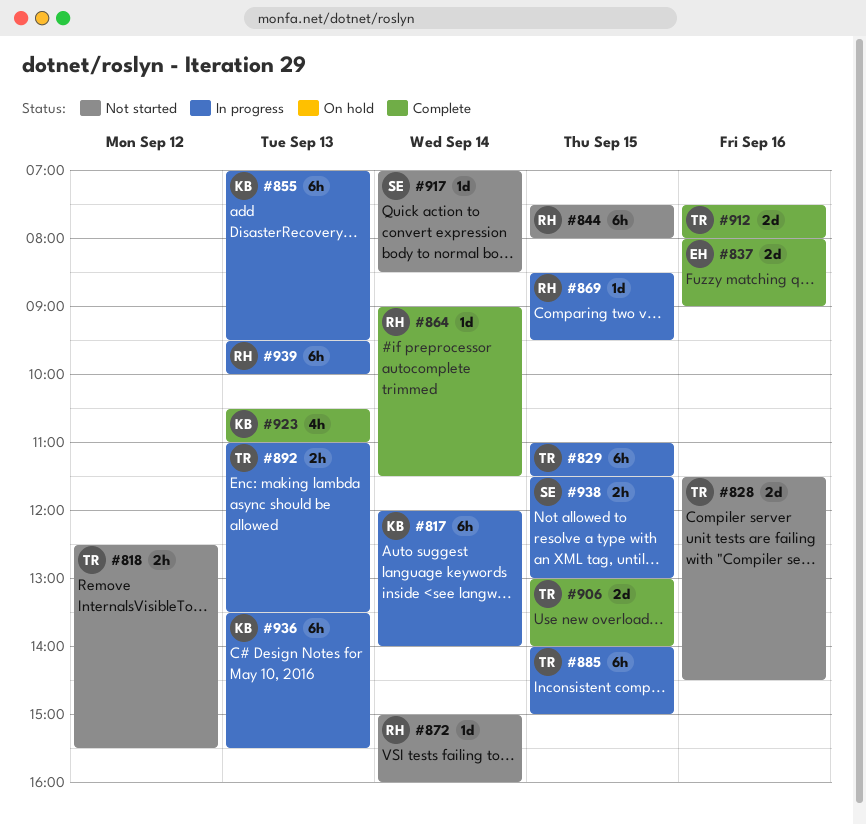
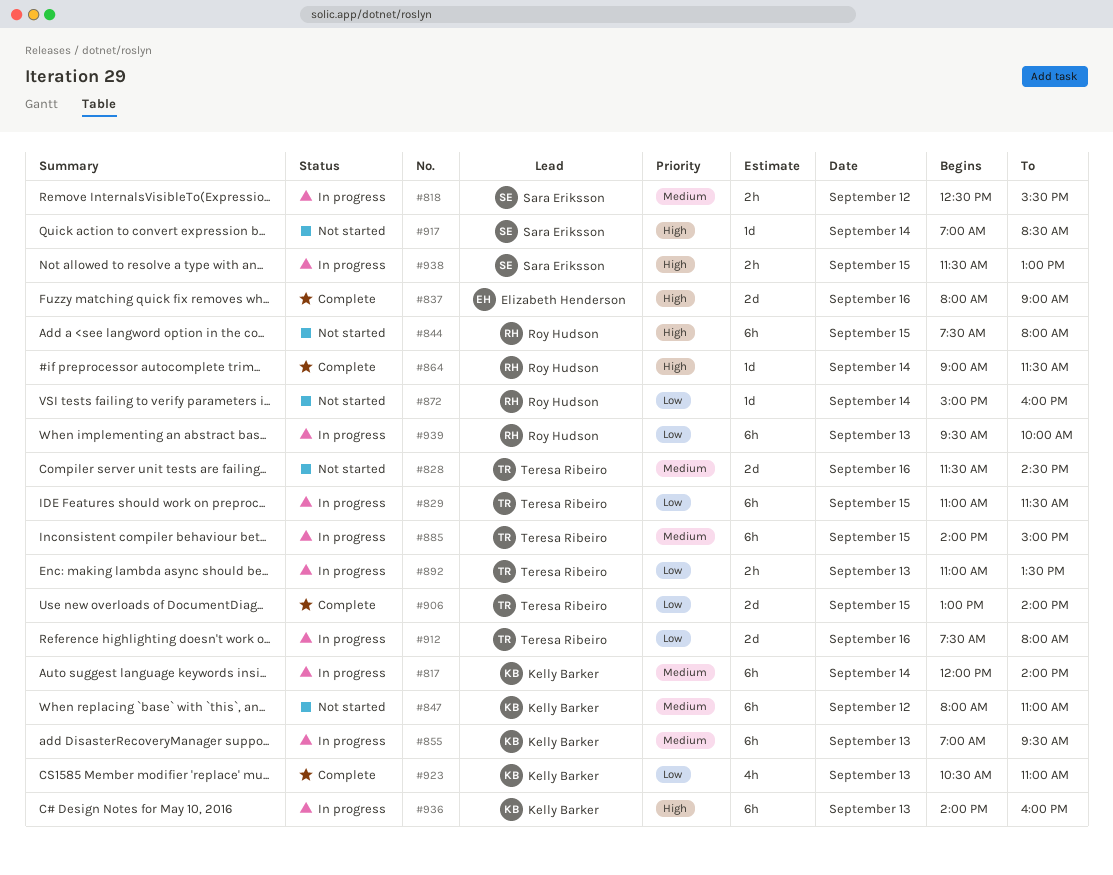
#818, status: Not started -> In progress
#818, owner: Teresa Ribeiro -> Sara Eriksson
#847: none -> present
#869: present -> none
#912, status: Complete -> In progress
#936, begins: 13:30 -> 14:00
#936, ends: 15:30 -> 16:00

